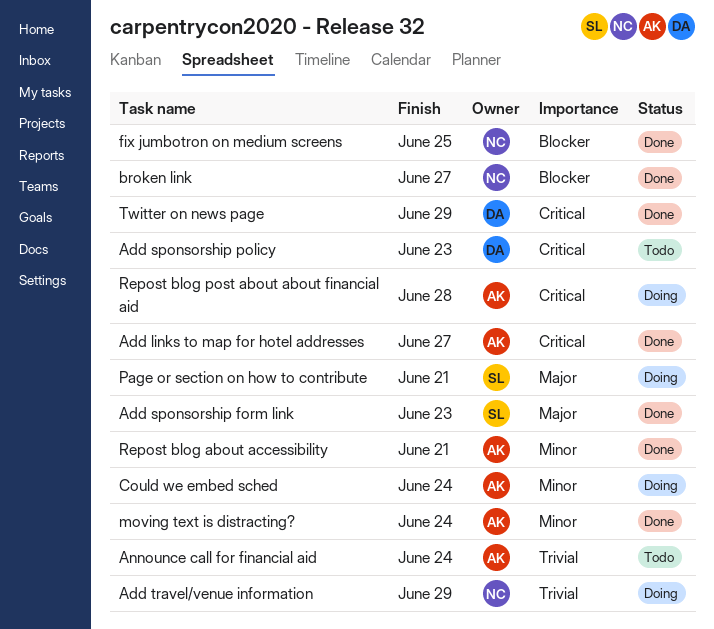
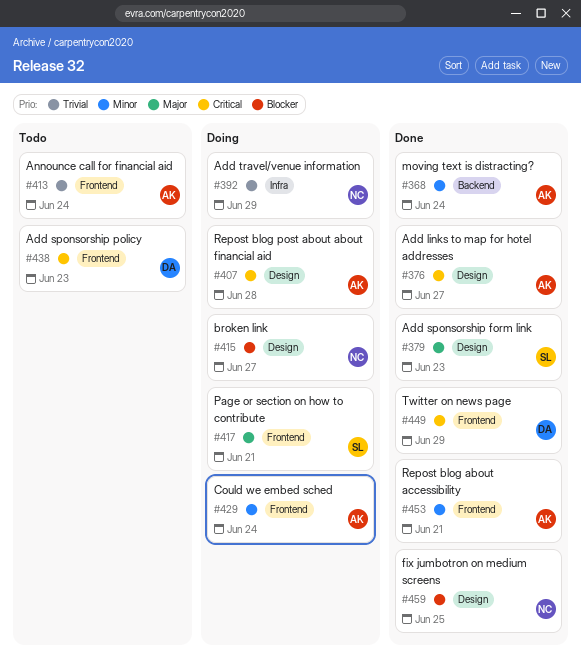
broken link, status: Done -> Doing

